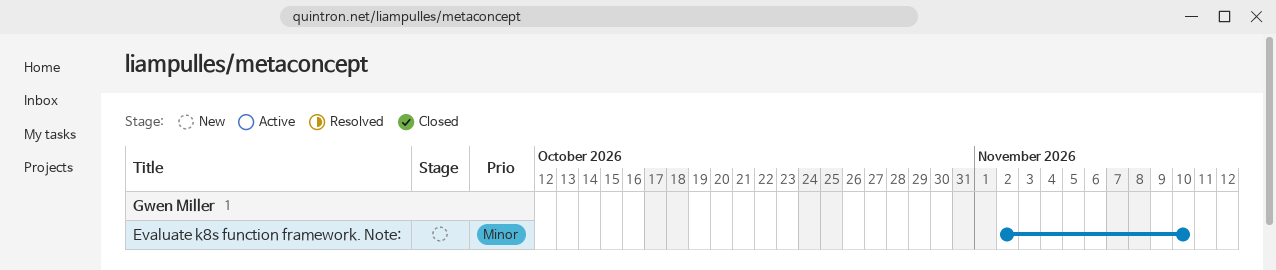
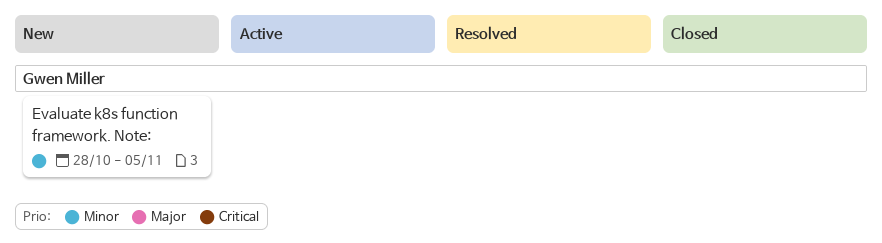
Evaluate k8s function framework. Note:, start: Nov 2 -> Oct 28
Evaluate k8s function framework. Note:, due: Nov 10 -> Nov 5

